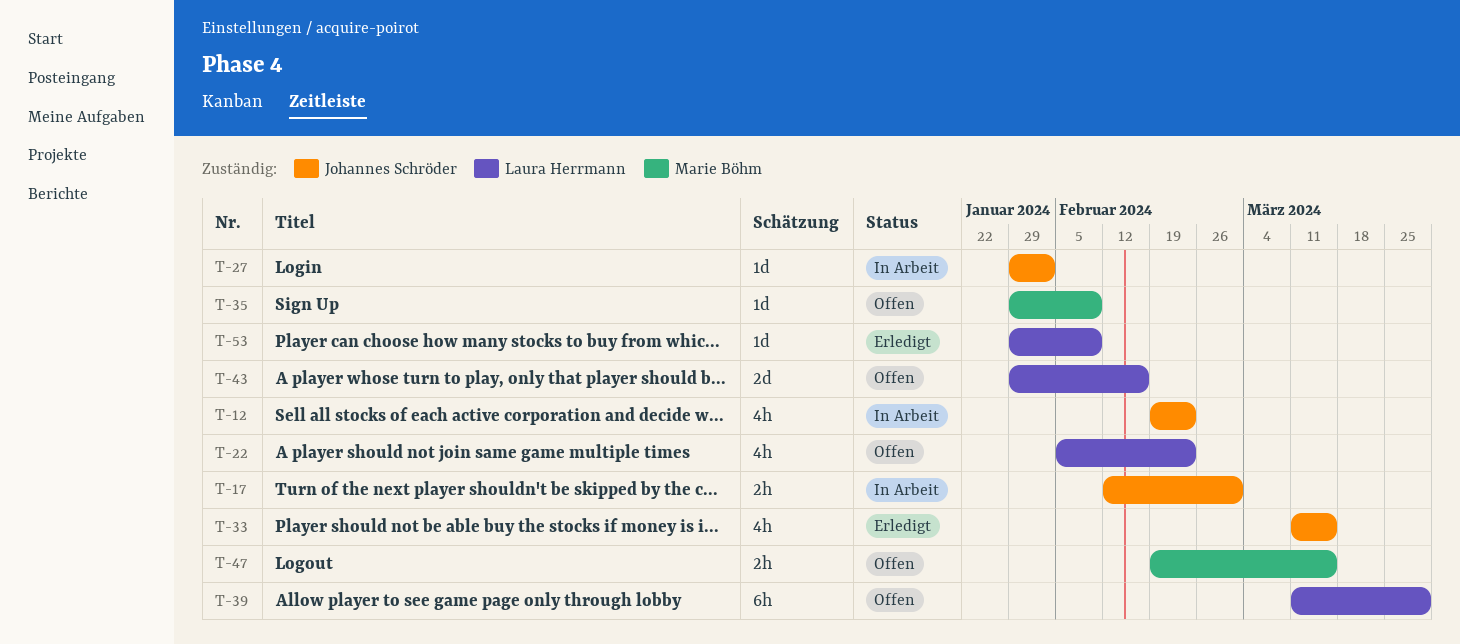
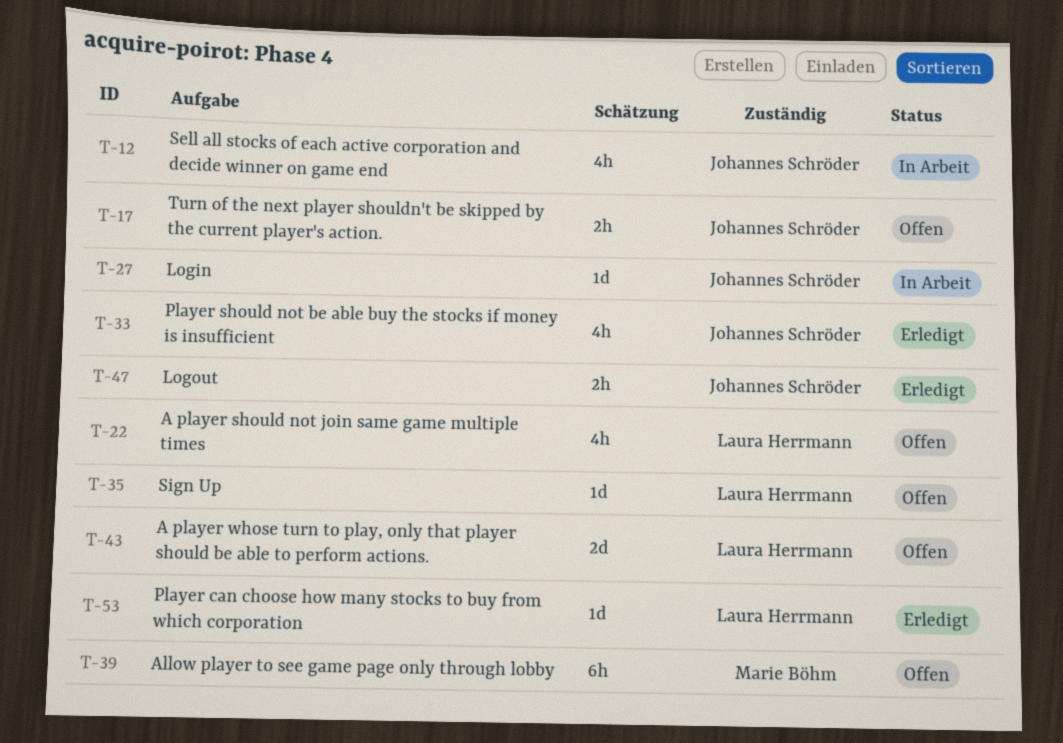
T-17, status: In Arbeit -> Offen
T-35, owner: Marie Böhm -> Laura Herrmann
T-39, owner: Laura Herrmann -> Marie Böhm
T-47, status: Offen -> Erledigt
T-47, owner: Marie Böhm -> Johannes Schröder

